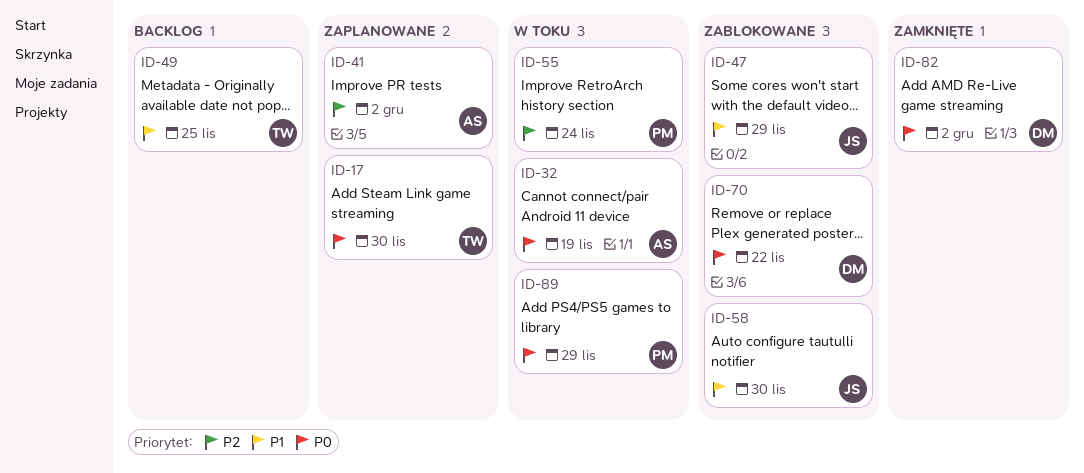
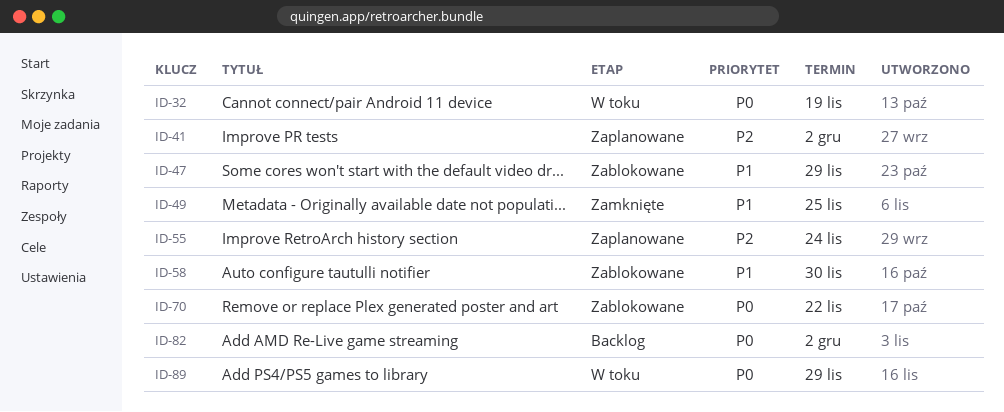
ID-17: present -> none
ID-49, status: Backlog -> Zamknięte
ID-55, status: W toku -> Zaplanowane
ID-82, status: Zamknięte -> Backlog

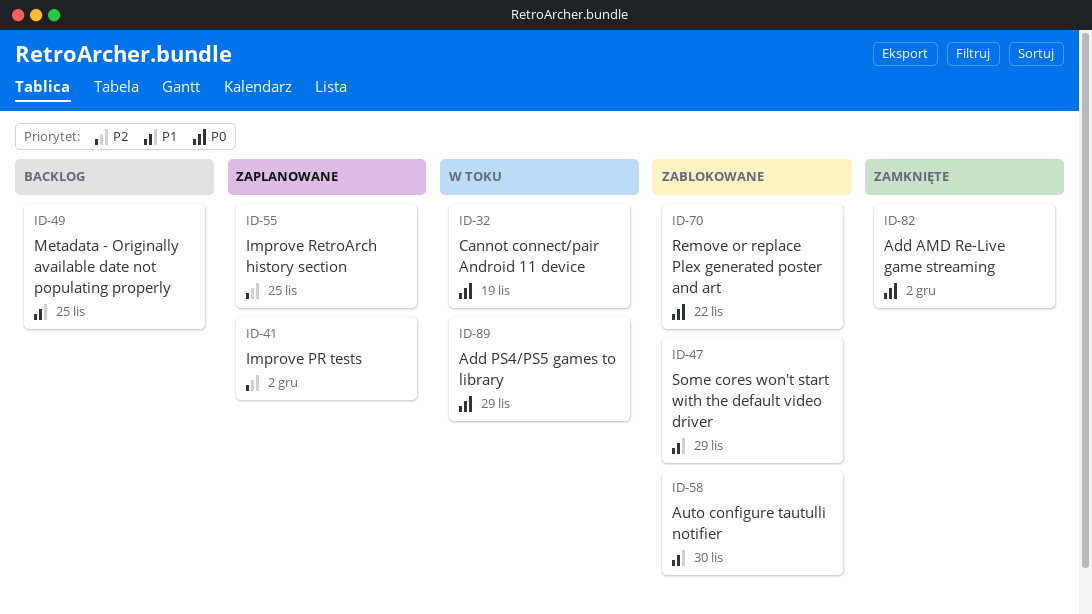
ID-49, status: Zamknięte -> Backlog
ID-55, due: Nov 24 -> Nov 25
ID-82, status: Backlog -> Zamknięte

